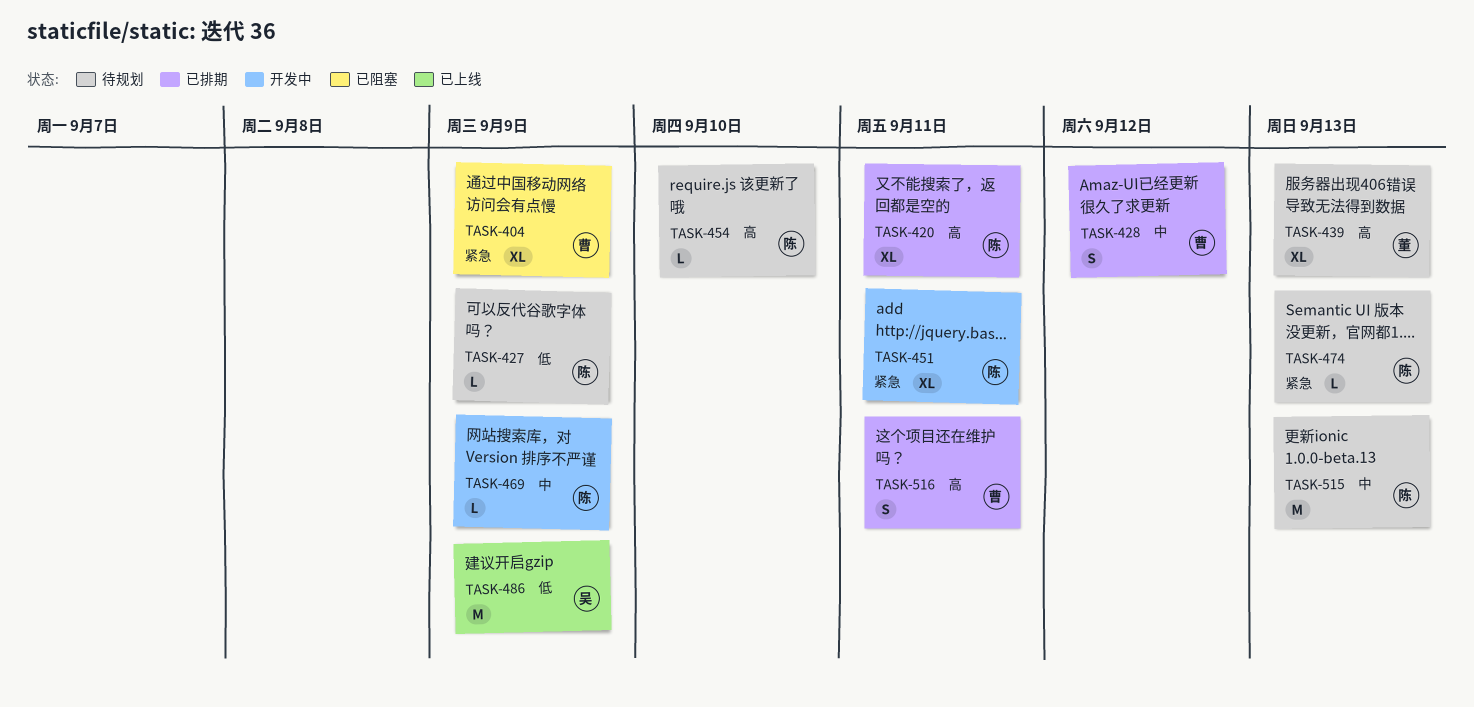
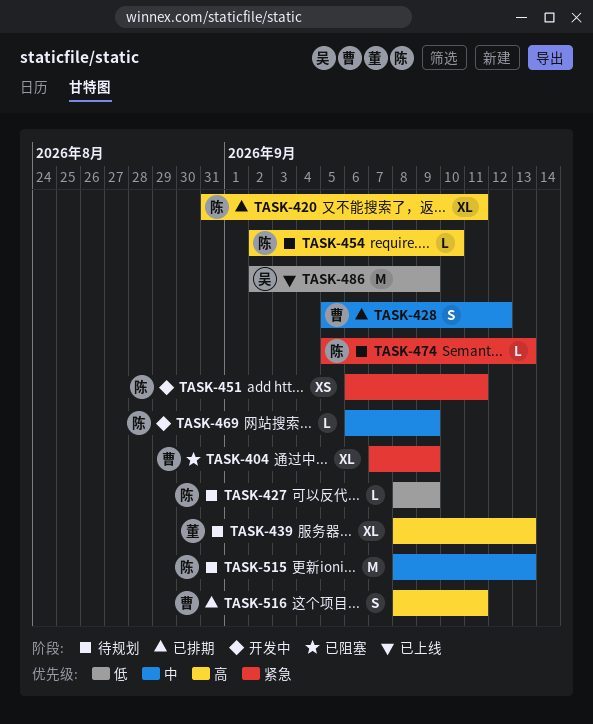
TASK-451, estimate: XL -> XS

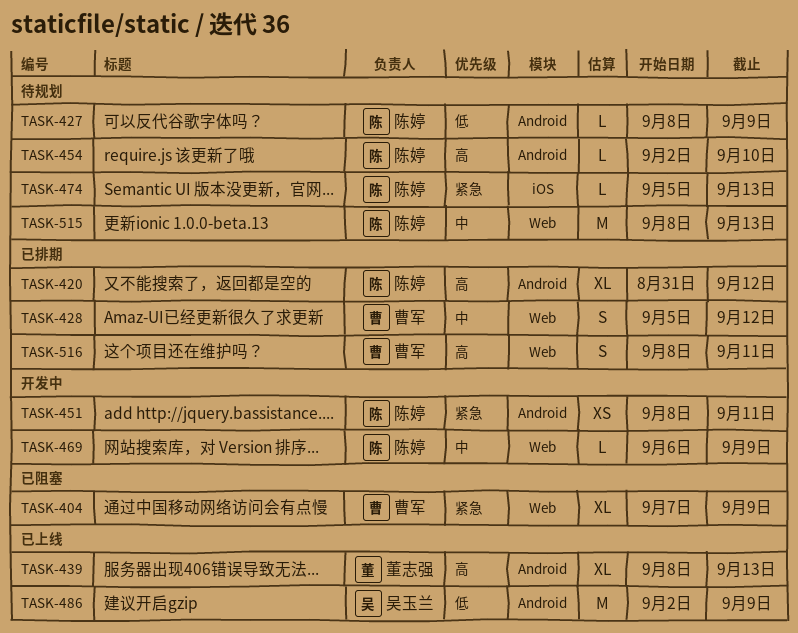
TASK-420, due: Sep 11 -> Sep 12
TASK-439, status: 待规划 -> 已上线
TASK-451, start: Sep 6 -> Sep 8

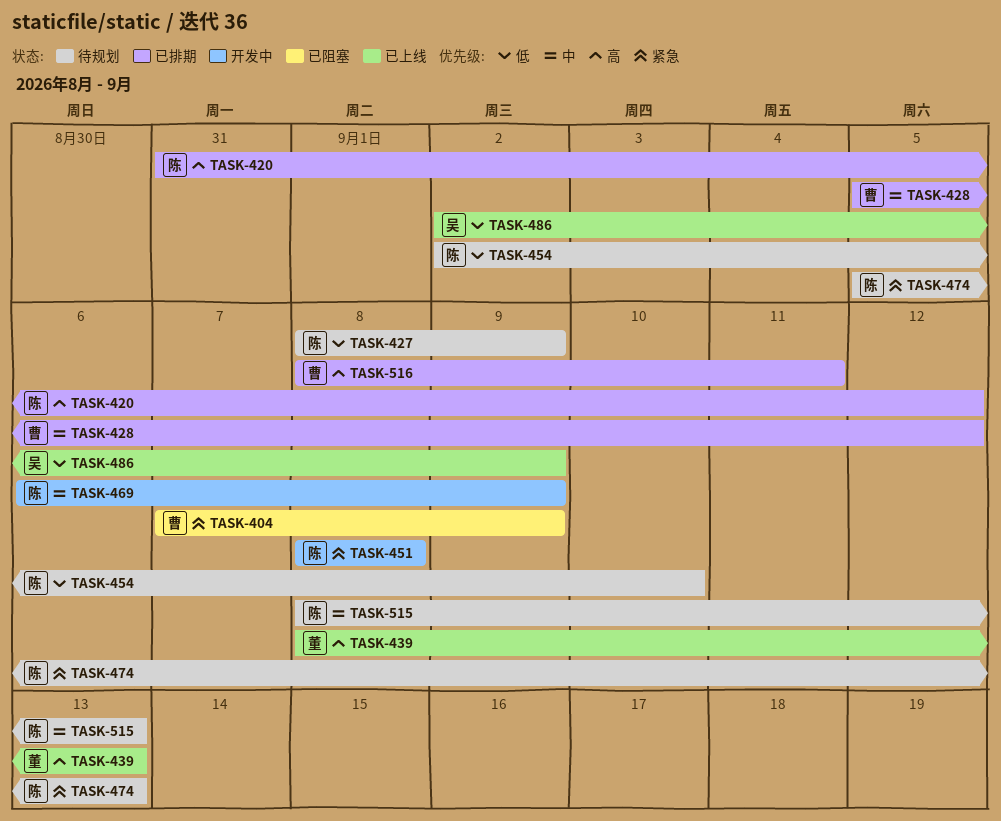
TASK-451, due: Sep 11 -> Sep 8
TASK-454, priority: 高 -> 低

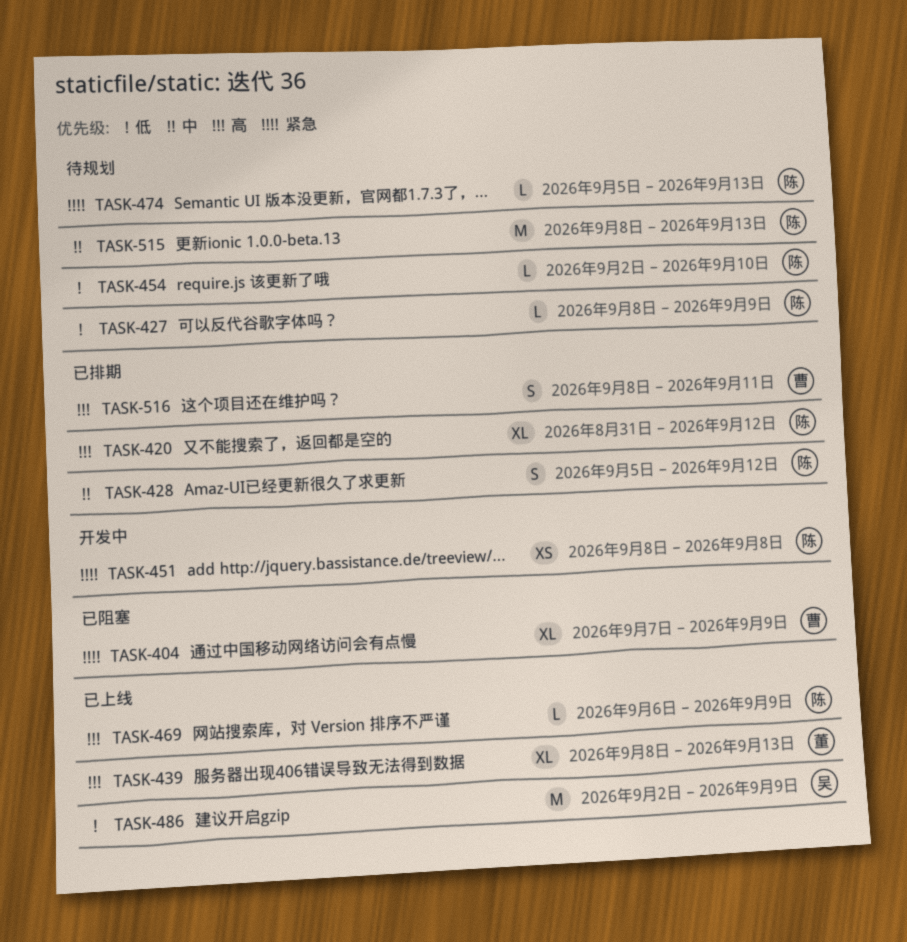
TASK-428, owner: 曹 -> 陈
TASK-469, status: 开发中 -> 已上线
TASK-469, priority: 中 -> 高

